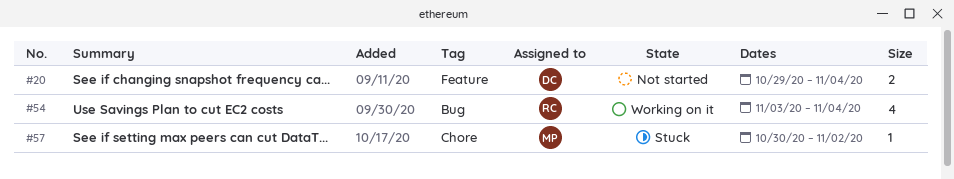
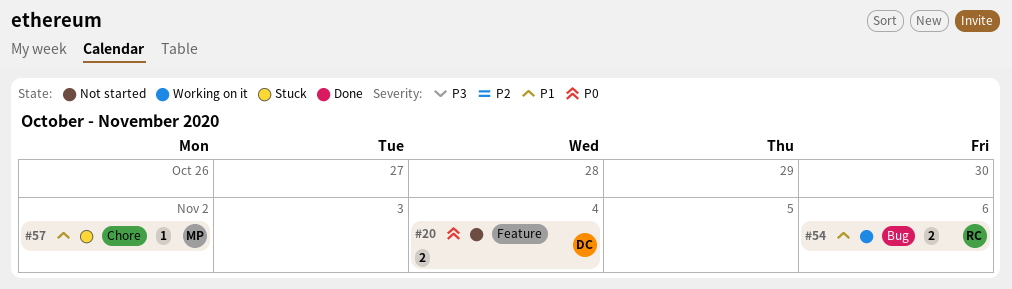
#54, estimate: 4 -> 2
#54, due: Nov 4 -> Nov 6

